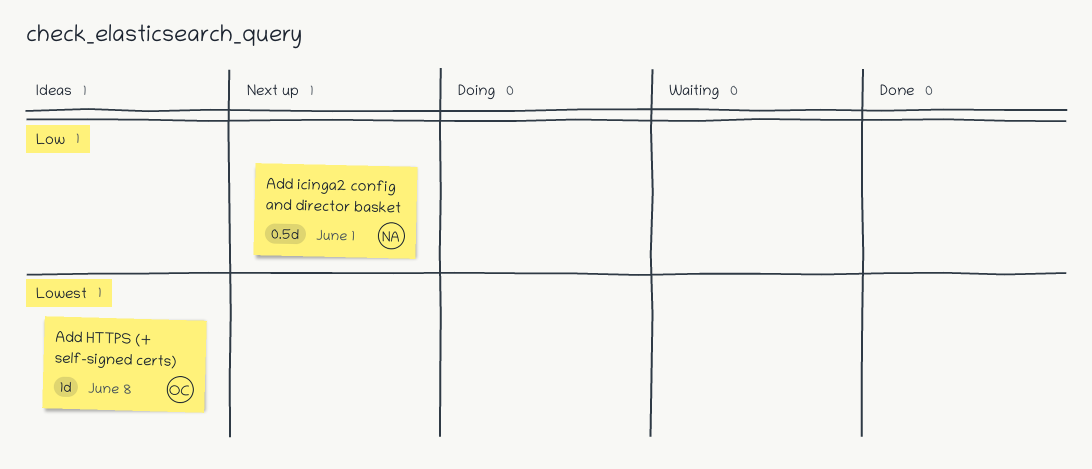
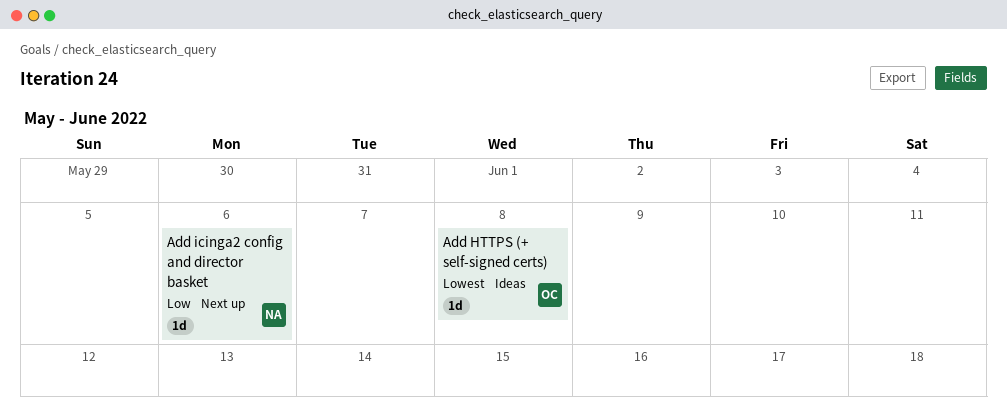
Add icinga2 config and director basket, estimate: 0.5d -> 1d
Add icinga2 config and director basket, due: Jun 1 -> Jun 6

